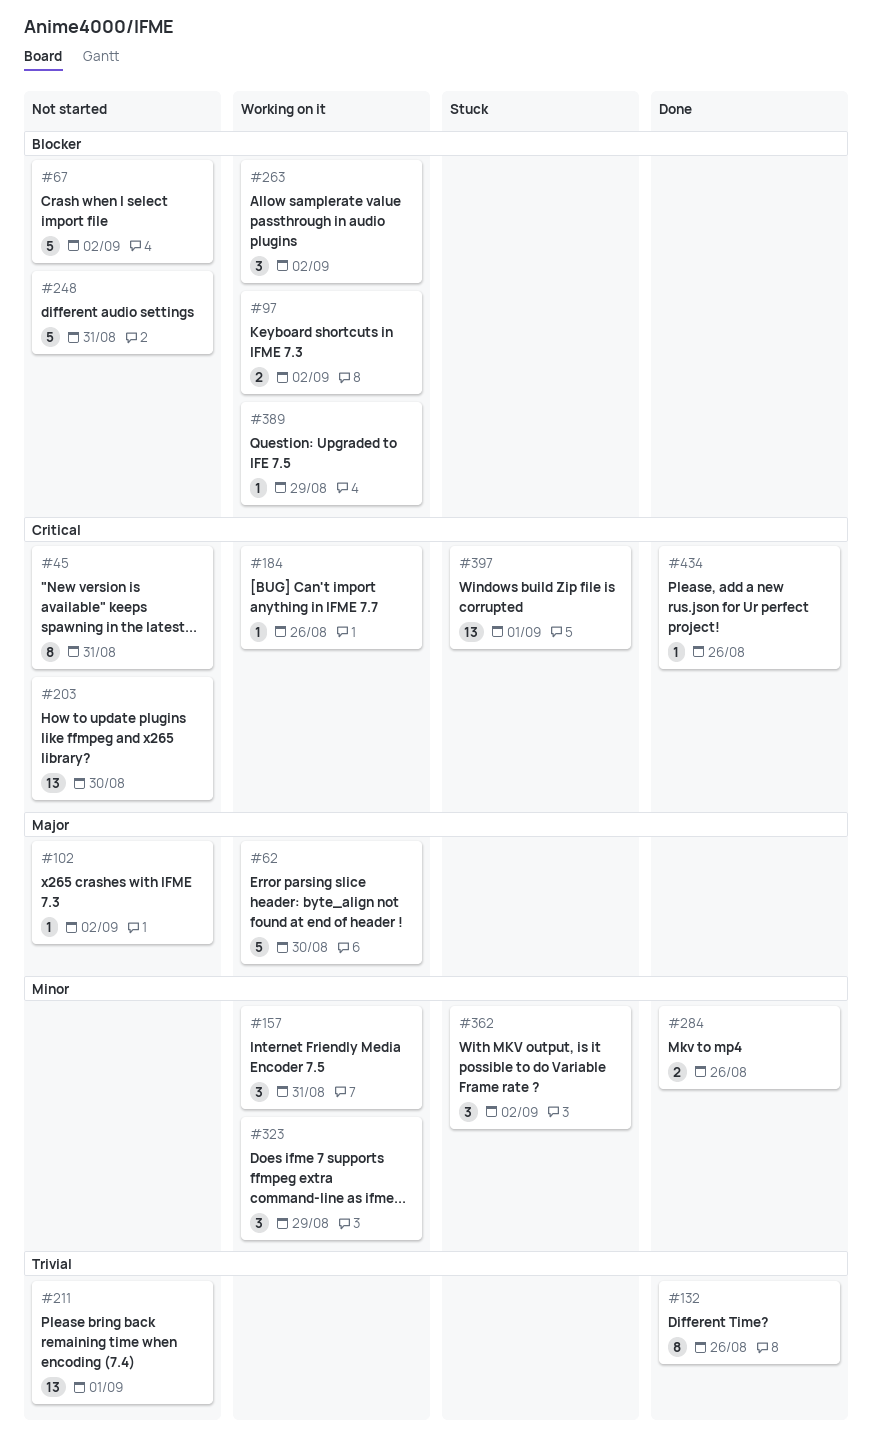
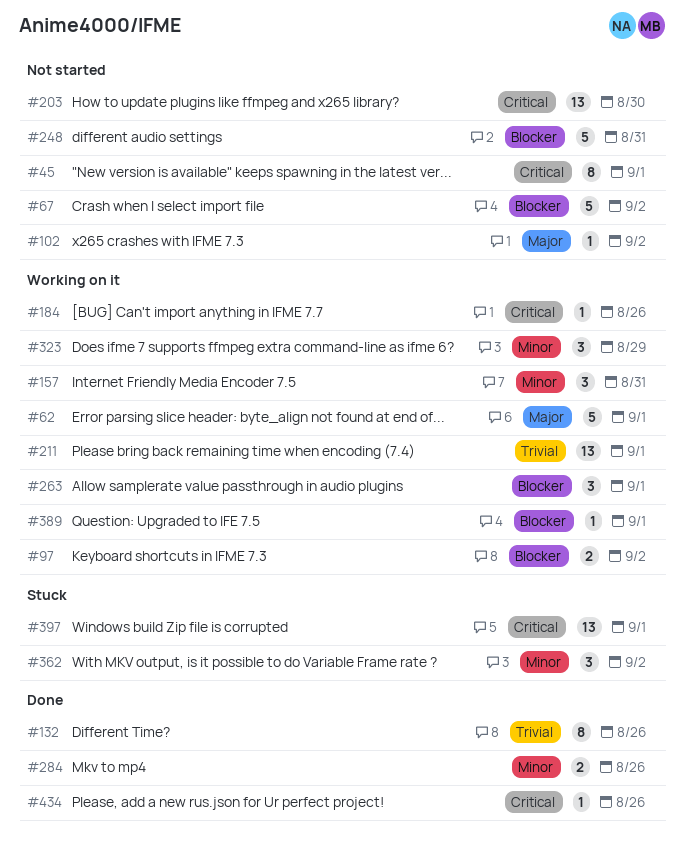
#45, due: Aug 31 -> Sep 1
#62, due: Aug 30 -> Sep 1
#211, status: Not started -> Working on it
#263, due: Sep 2 -> Sep 1
#389, due: Aug 29 -> Sep 1

